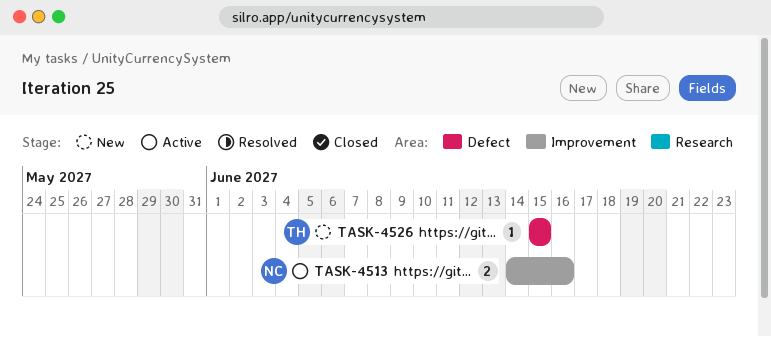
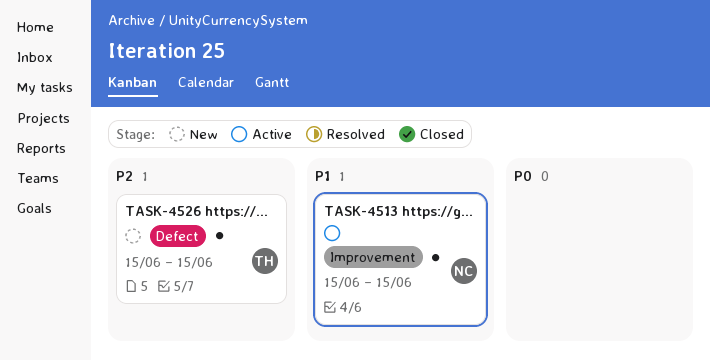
TASK-4513, estimate: 2 -> 1
TASK-4513, start: Jun 14 -> Jun 15
TASK-4513, due: Jun 16 -> Jun 15

